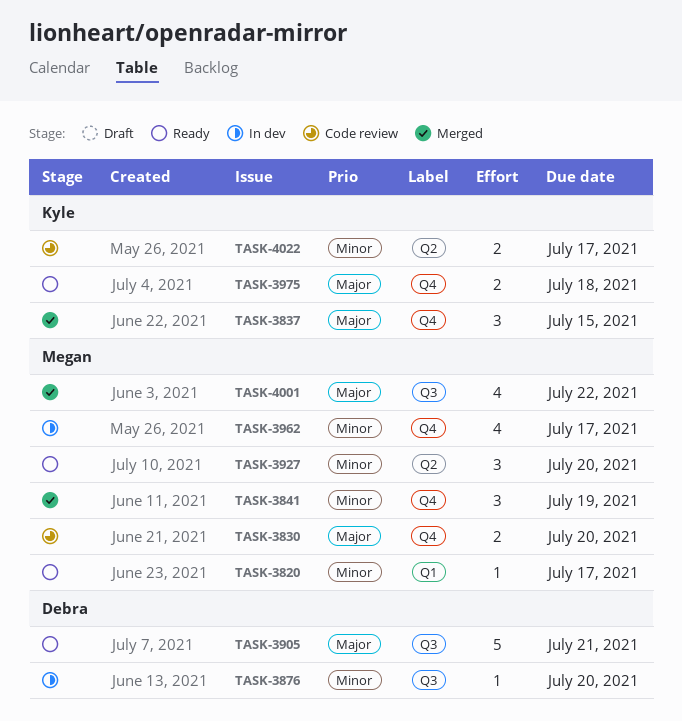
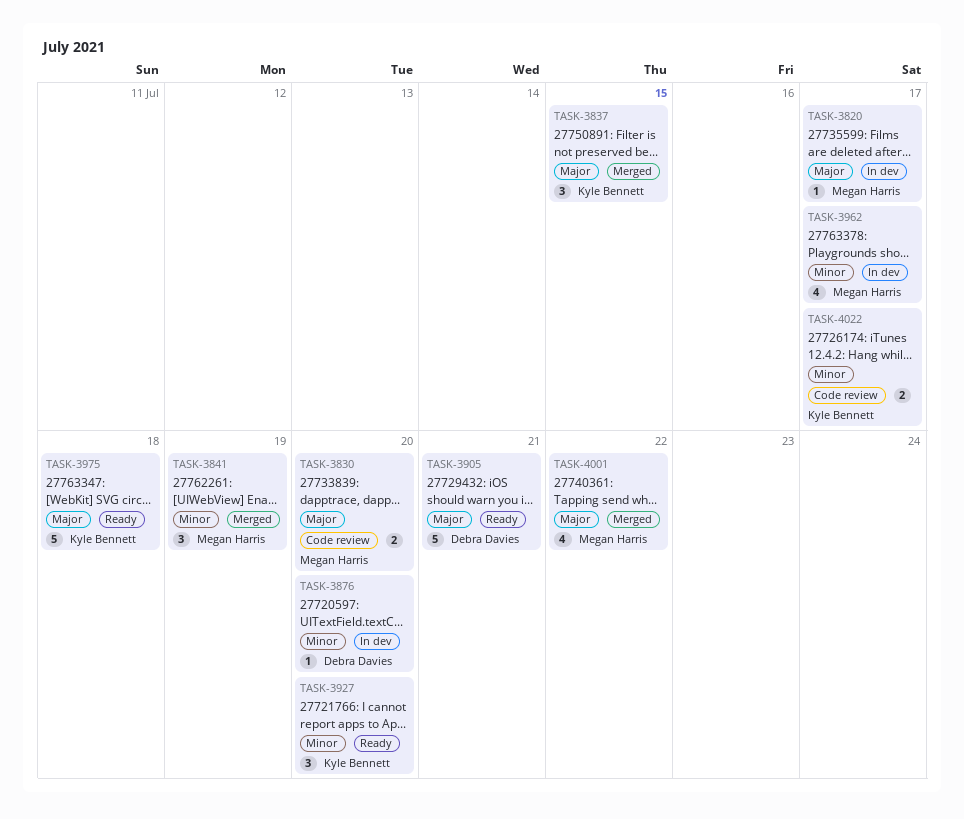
TASK-3820, status: Ready -> In dev
TASK-3820, priority: Minor -> Major
TASK-3927, owner: Megan Harris -> Kyle Bennett
TASK-3975, estimate: 2 -> 5

